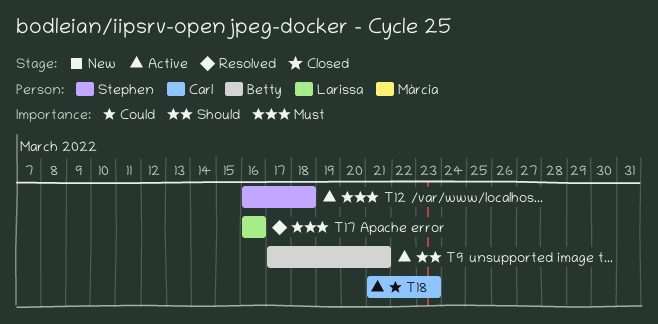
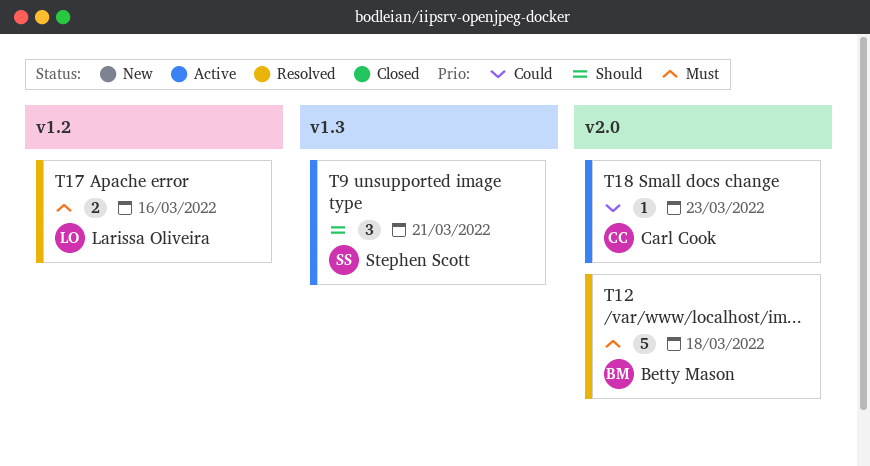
T9, owner: Betty Mason -> Stephen Scott
T12, status: Active -> Resolved
T12, owner: Stephen Scott -> Betty Mason

